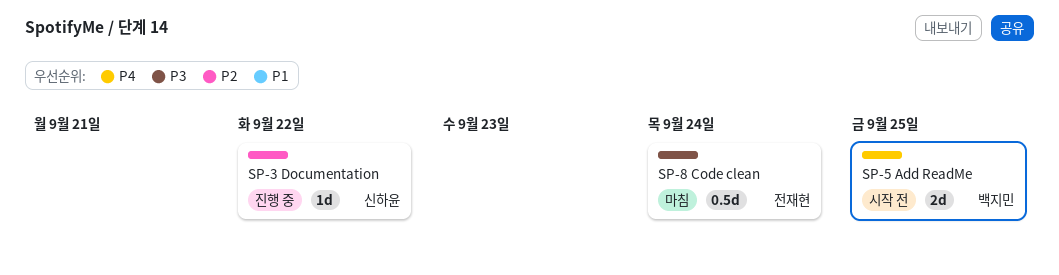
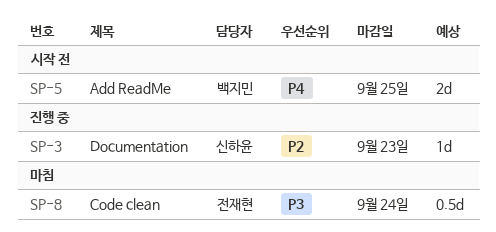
SP-3, due: Sep 22 -> Sep 23

